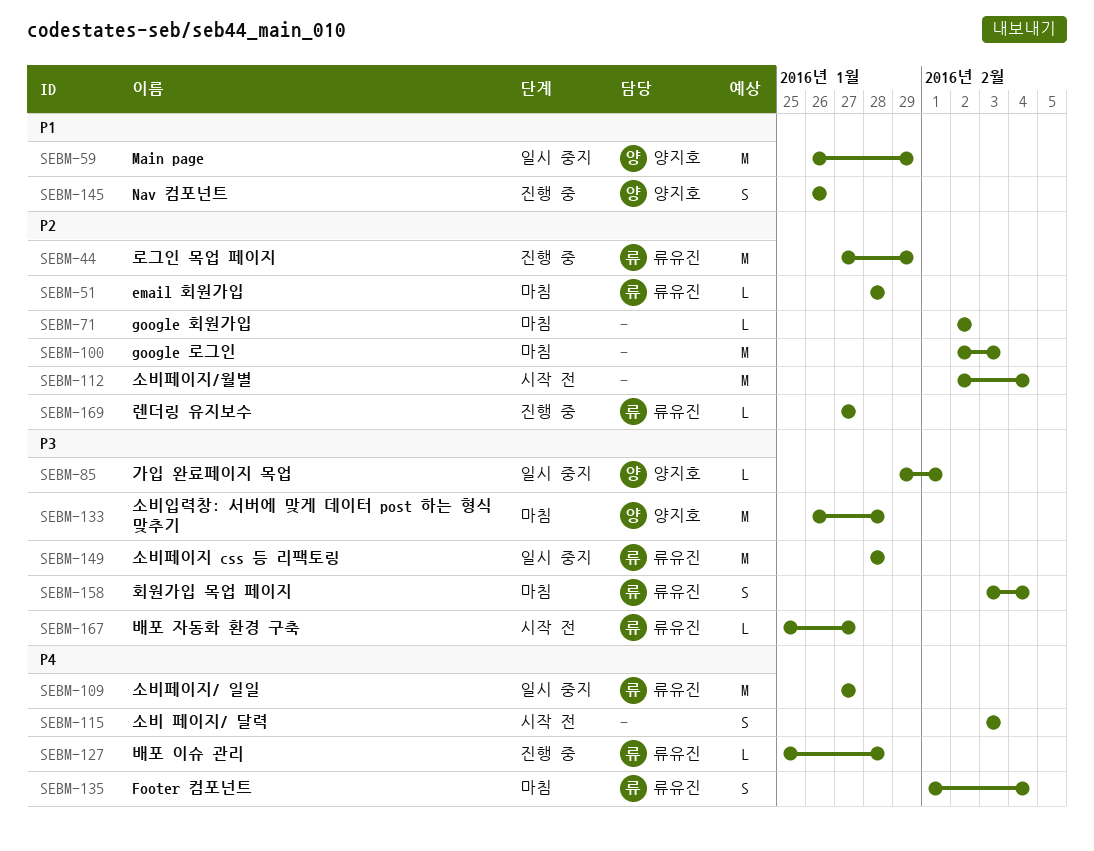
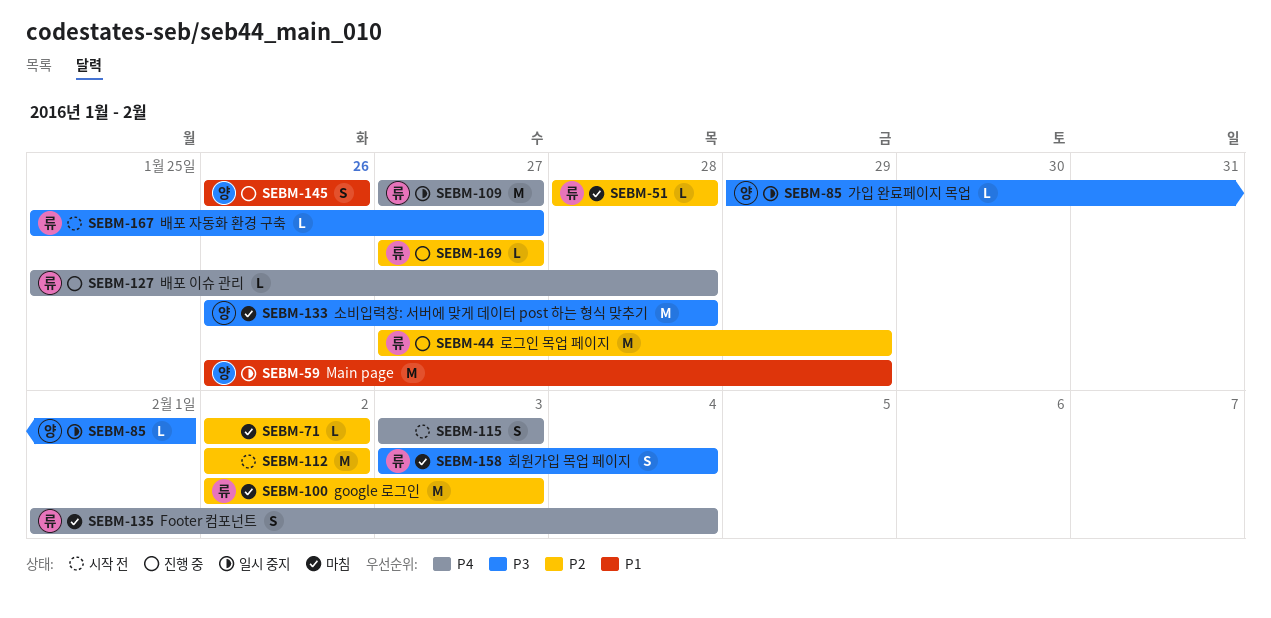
SEBM-100, owner: none -> 류유진
SEBM-112, due: Feb 4 -> Feb 2
SEBM-149: present -> none

